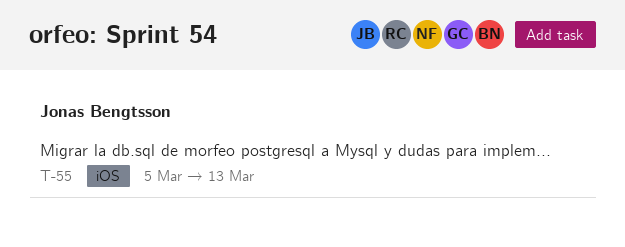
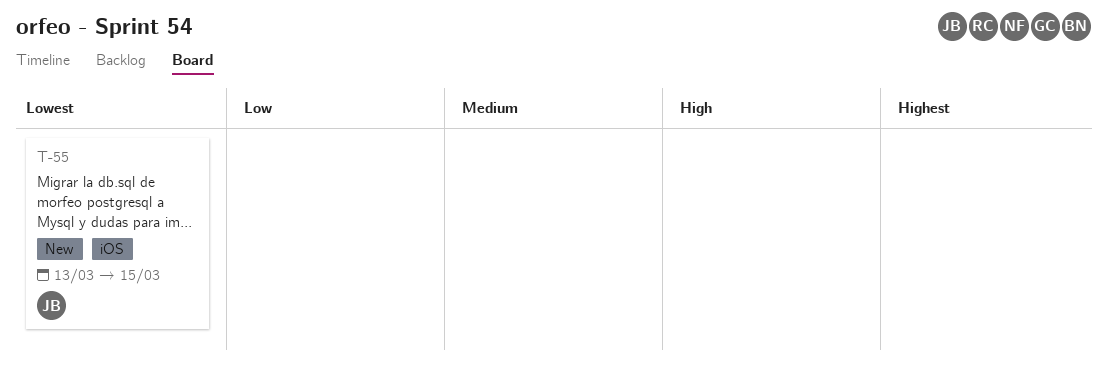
T-55, start: Mar 5 -> Mar 13
T-55, due: Mar 13 -> Mar 15

